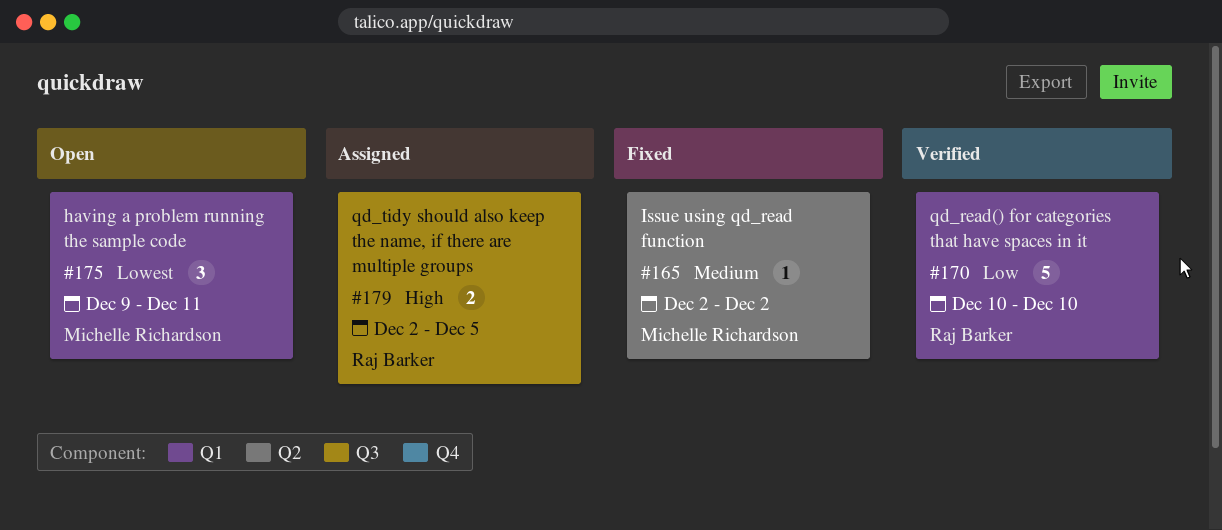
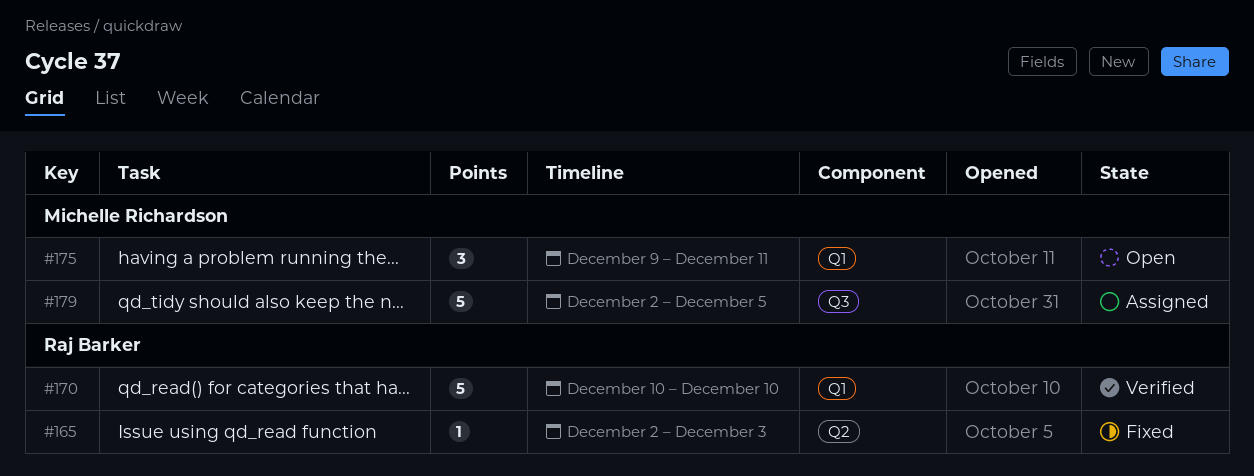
#165, owner: Michelle Richardson -> Raj Barker
#165, due: Dec 2 -> Dec 3
#179, owner: Raj Barker -> Michelle Richardson
#179, estimate: 2 -> 5

